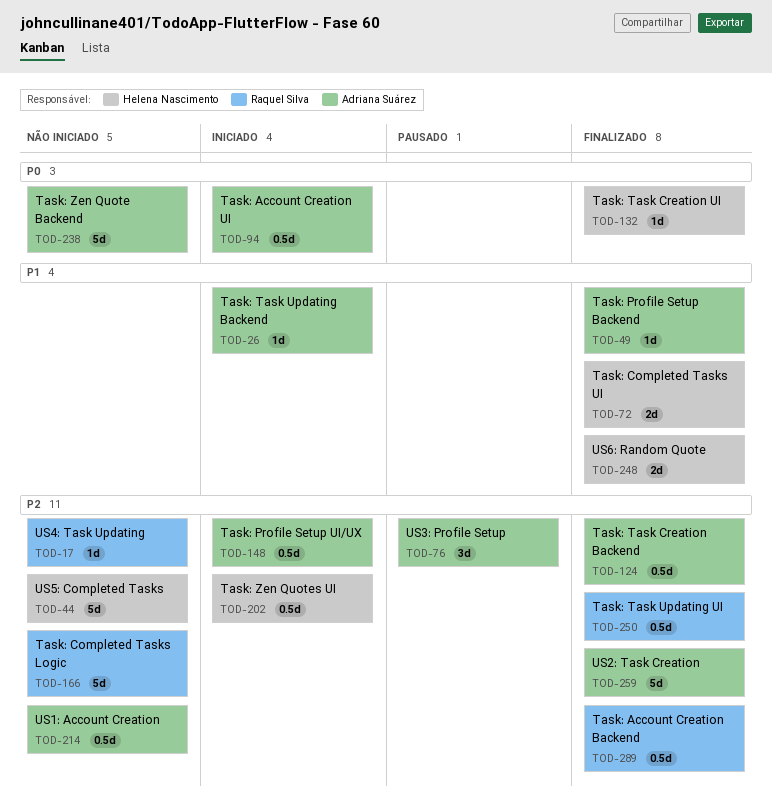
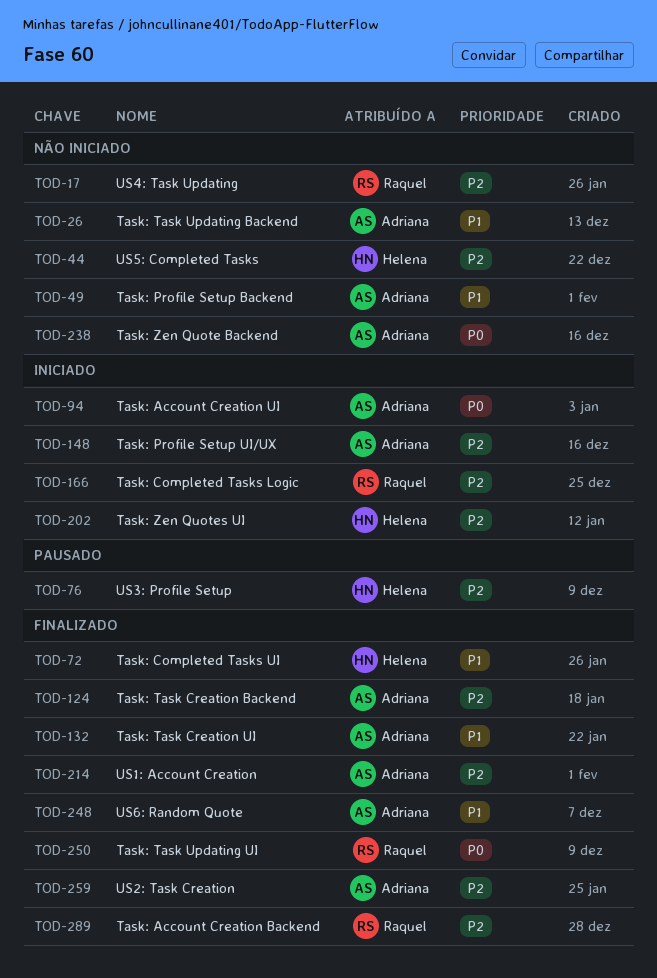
TOD-26, status: Iniciado -> Não iniciado
TOD-49, status: Finalizado -> Não iniciado
TOD-76, owner: Adriana Suárez -> Helena Nascimento
TOD-132, owner: Helena Nascimento -> Adriana Suárez
TOD-132, priority: P0 -> P1
TOD-166, status: Não iniciado -> Iniciado
TOD-214, status: Não iniciado -> Finalizado
TOD-248, owner: Helena Nascimento -> Adriana Suárez
TOD-250, priority: P2 -> P0

